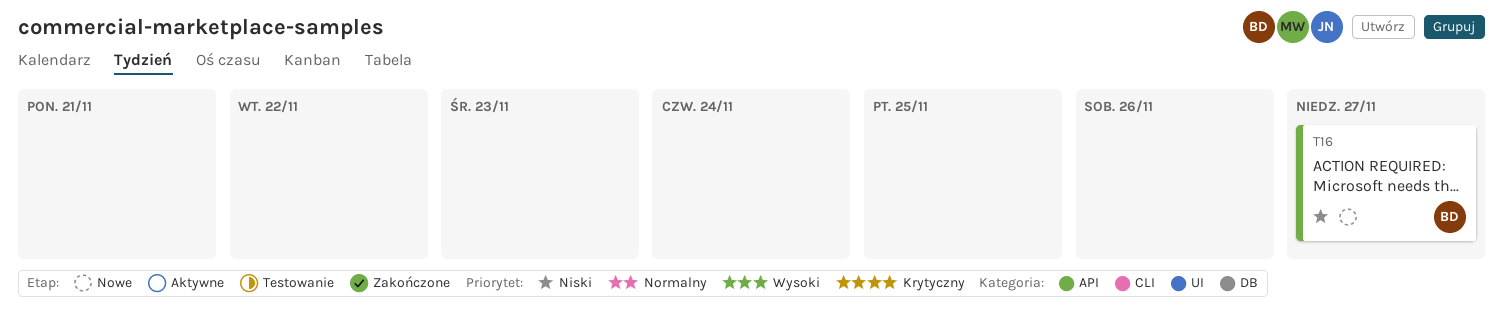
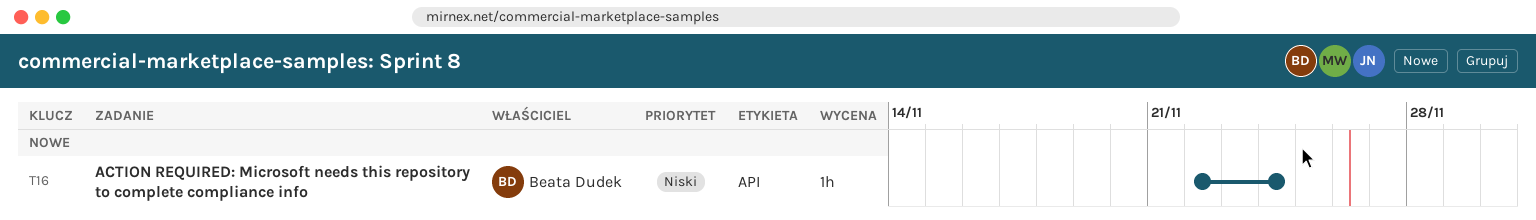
T16, due: Nov 27 -> Nov 24

